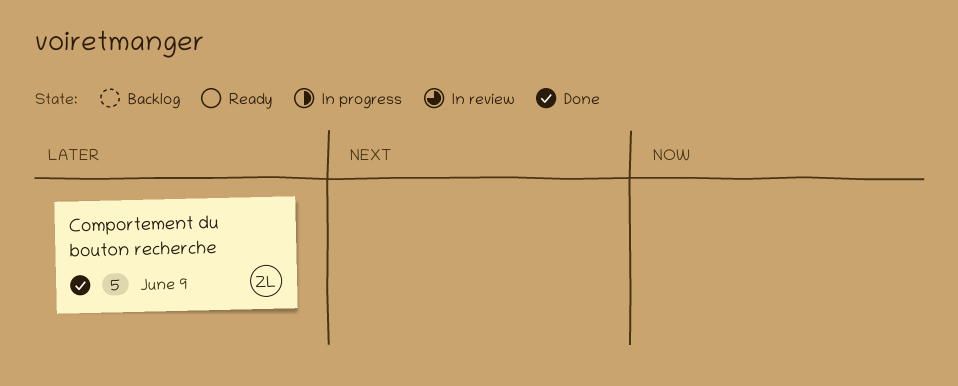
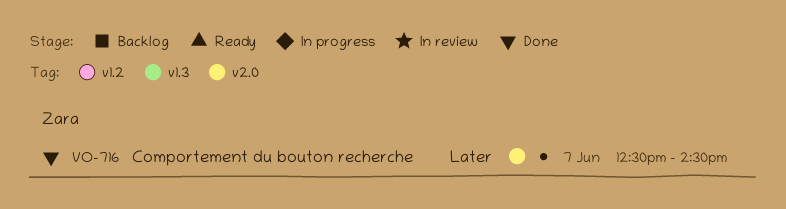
Comportement du bouton recherche, estimate: 5 -> 1
Comportement du bouton recherche, day: Jun 9 -> Jun 7

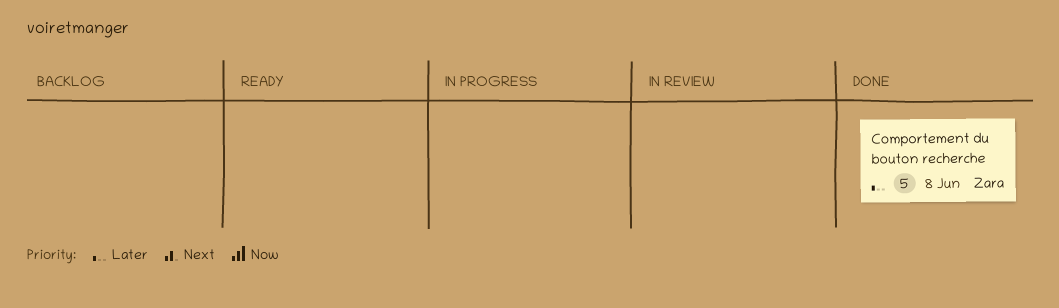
Comportement du bouton recherche, estimate: 1 -> 5
Comportement du bouton recherche, day: Jun 7 -> Jun 8

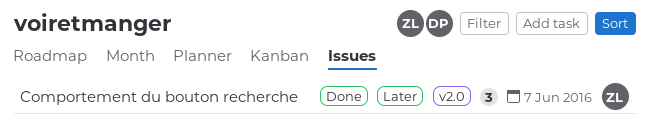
Comportement du bouton recherche, estimate: 5 -> 3
Comportement du bouton recherche, day: Jun 8 -> Jun 7

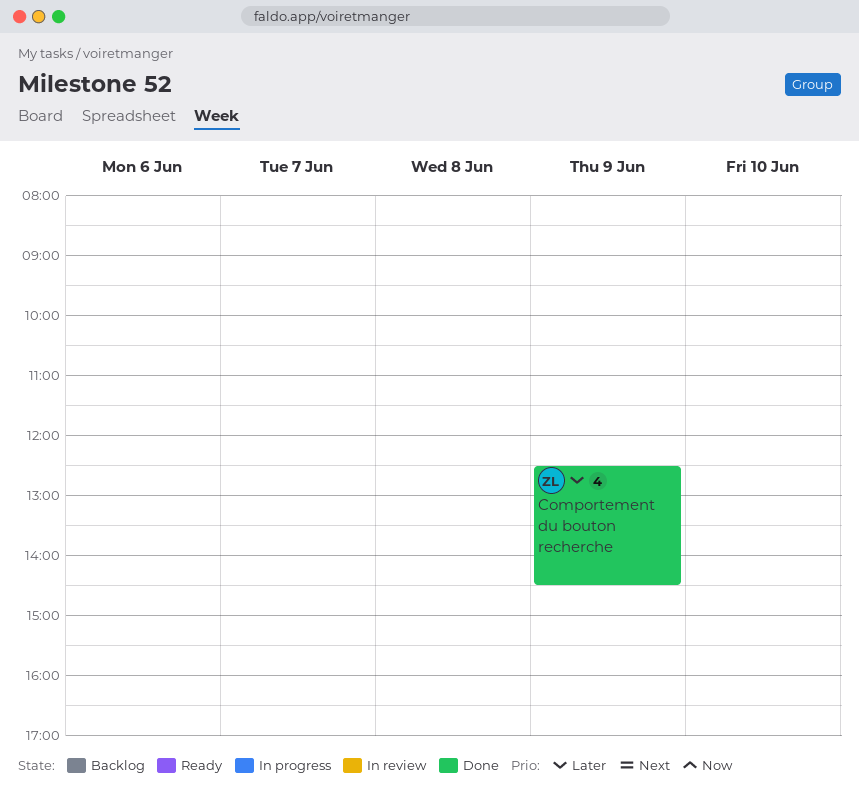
Comportement du bouton recherche, estimate: 3 -> 4
Comportement du bouton recherche, day: Jun 7 -> Jun 9

